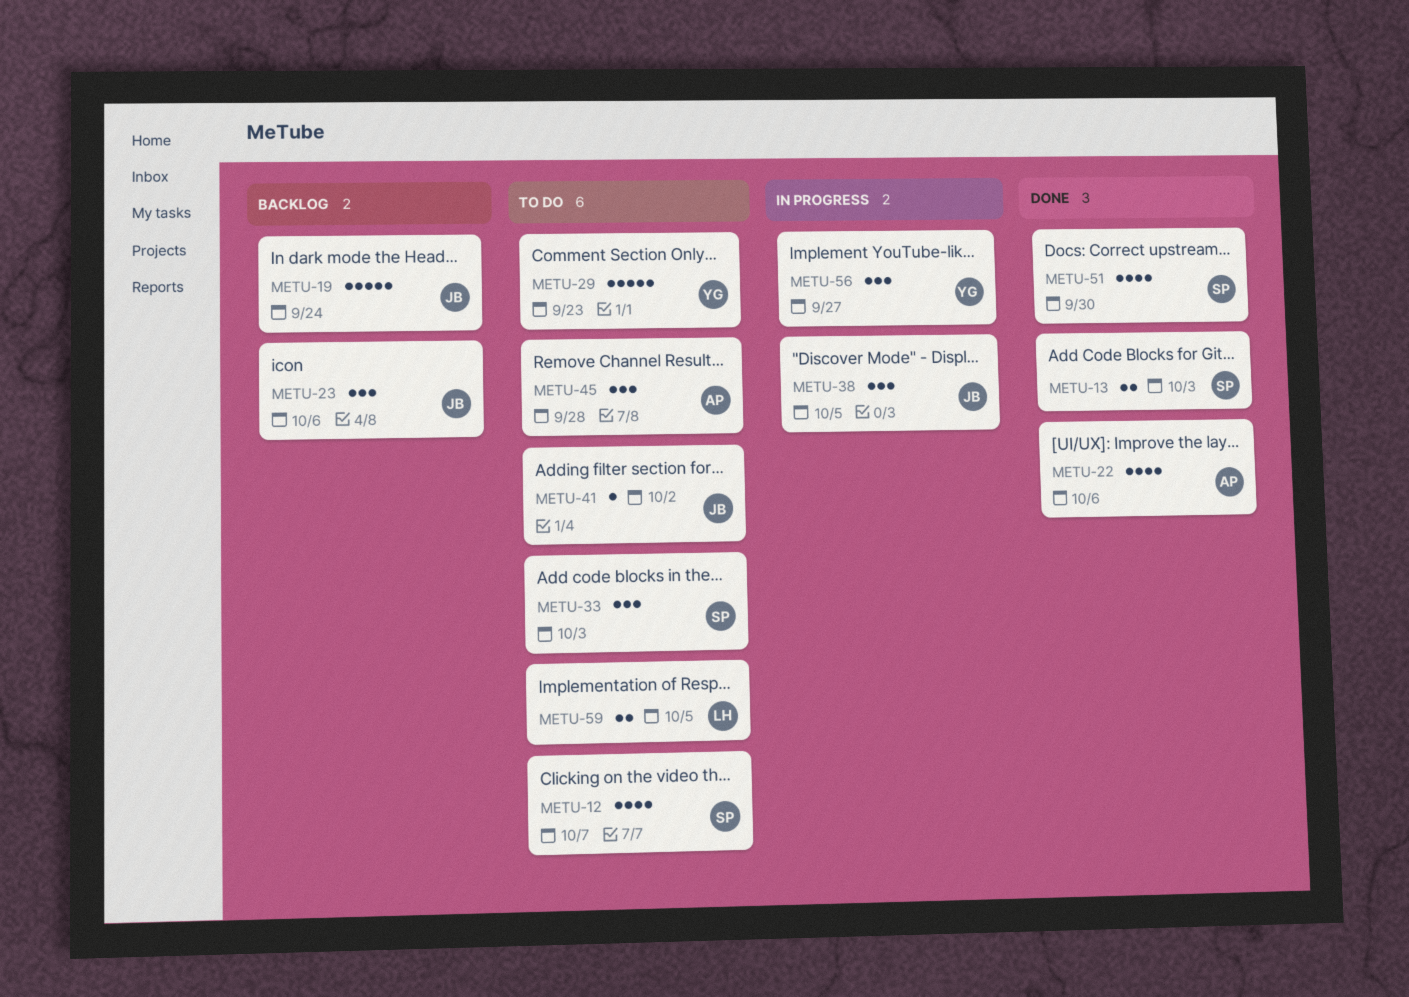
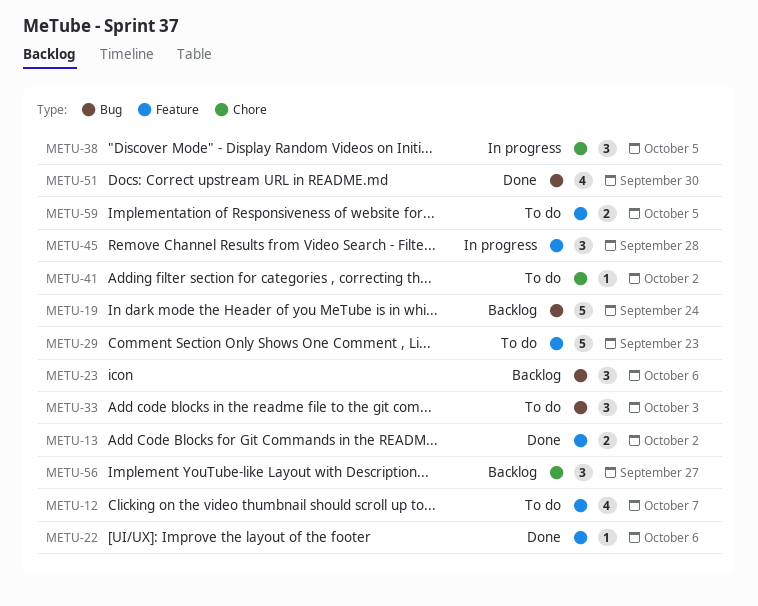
METU-13, due: Oct 3 -> Oct 2
METU-22, estimate: 4 -> 1
METU-45, status: To do -> In progress
METU-56, status: In progress -> Backlog

